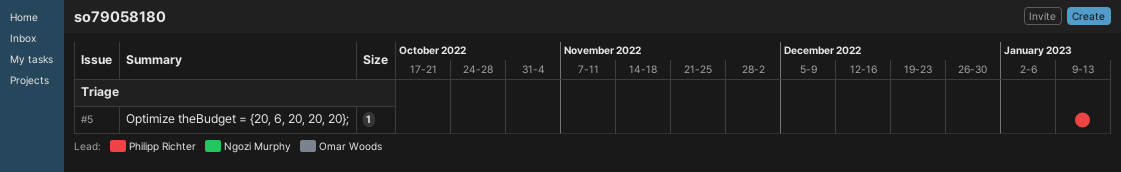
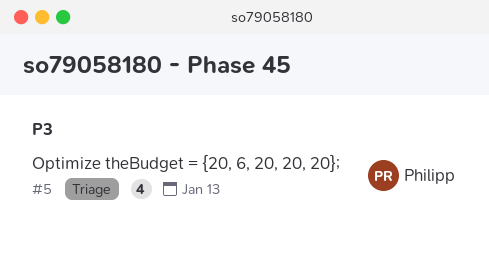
#5, estimate: 1 -> 4

